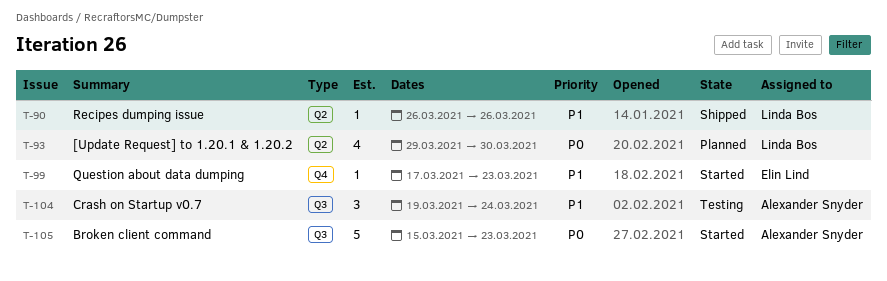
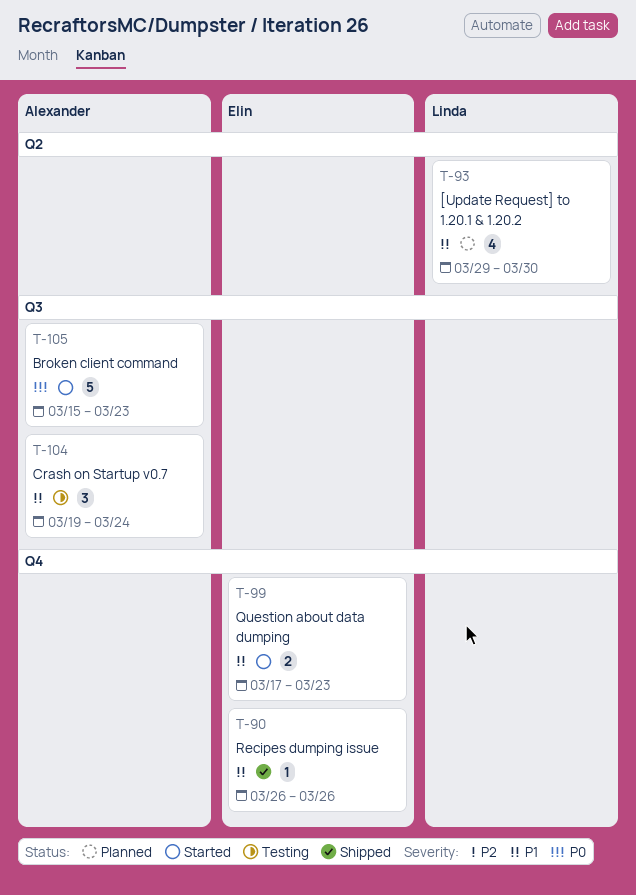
T-90, owner: Linda Bos -> Elin Lind
T-90, label: Q2 -> Q4
T-93, priority: P0 -> P1
T-99, estimate: 1 -> 2

